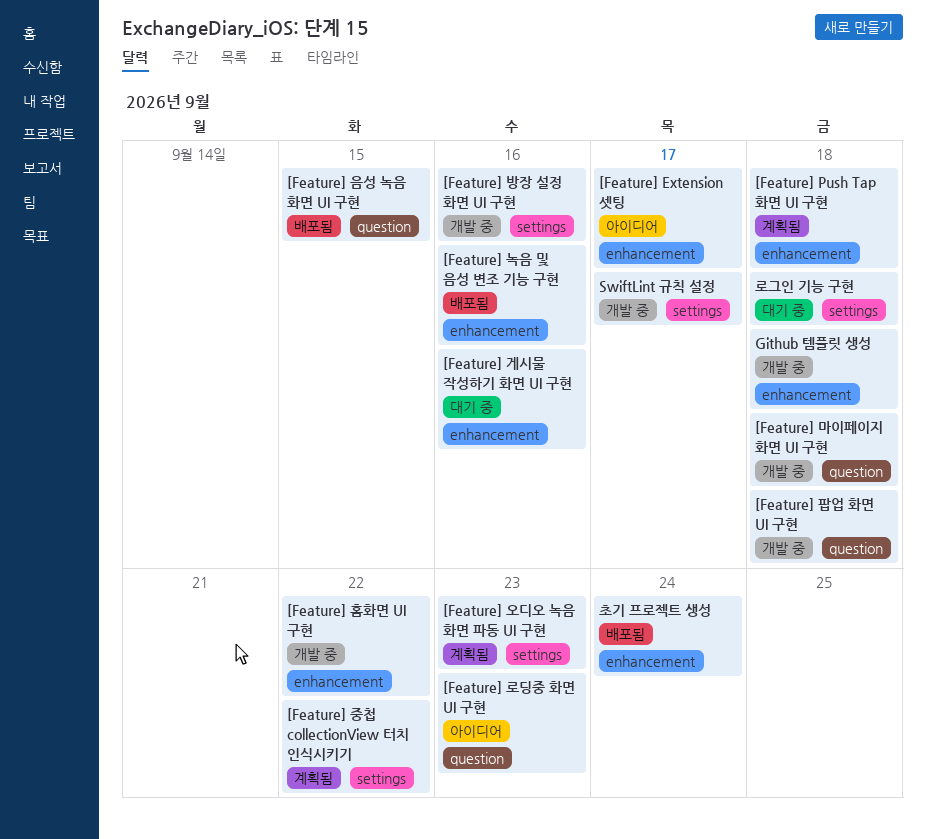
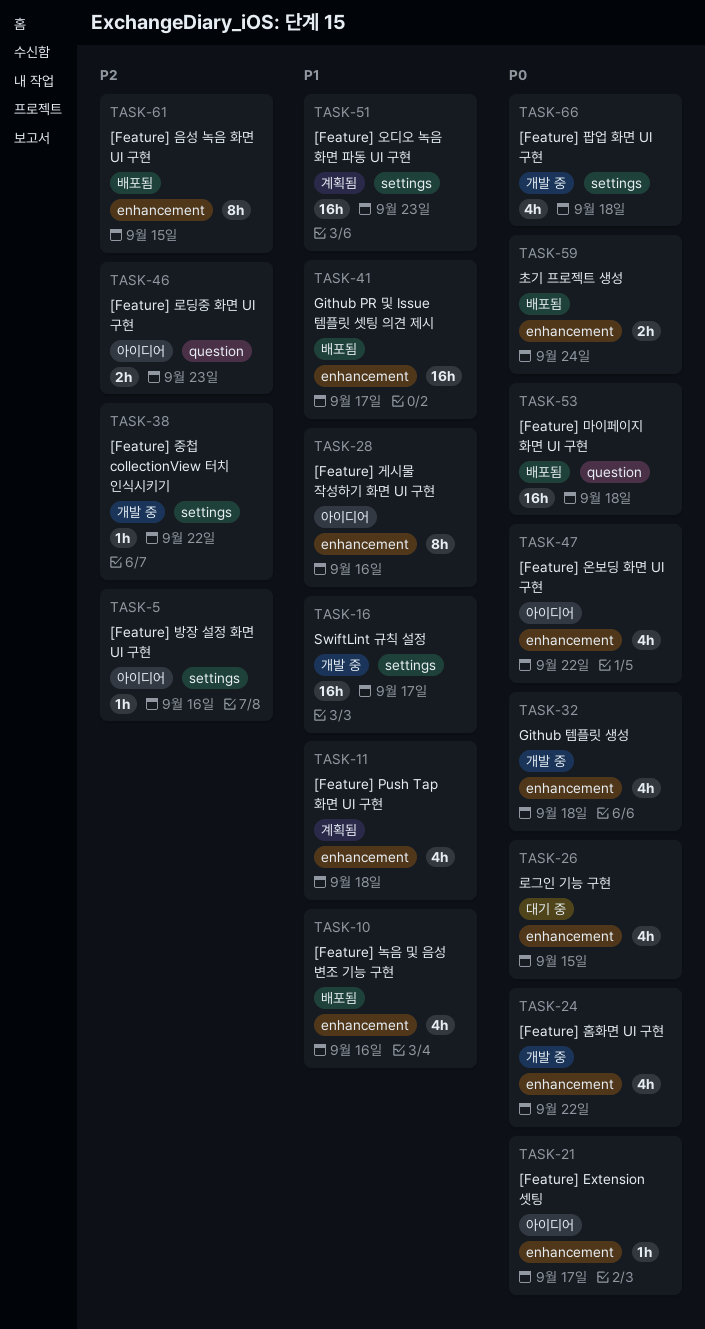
[Feature] 게시물 작성하기 화면 UI 구현, status: 대기 중 -> 아이디어
[Feature] 마이페이지 화면 UI 구현, status: 개발 중 -> 배포됨
[Feature] 방장 설정 화면 UI 구현, status: 개발 중 -> 아이디어
[Feature] 온보딩 화면 UI 구현: none -> present
[Feature] 음성 녹음 화면 UI 구현, label: question -> enhancement
[Feature] 중첩 collectionView 터치 인식시키기, status: 계획됨 -> 개발 중
[Feature] 팝업 화면 UI 구현, label: question -> settings
Github PR 및 Issue 템플릿 셋팅 의견 제시: none -> present
로그인 기능 구현, label: settings -> enhancement
로그인 기능 구현, due: Sep 18 -> Sep 15

